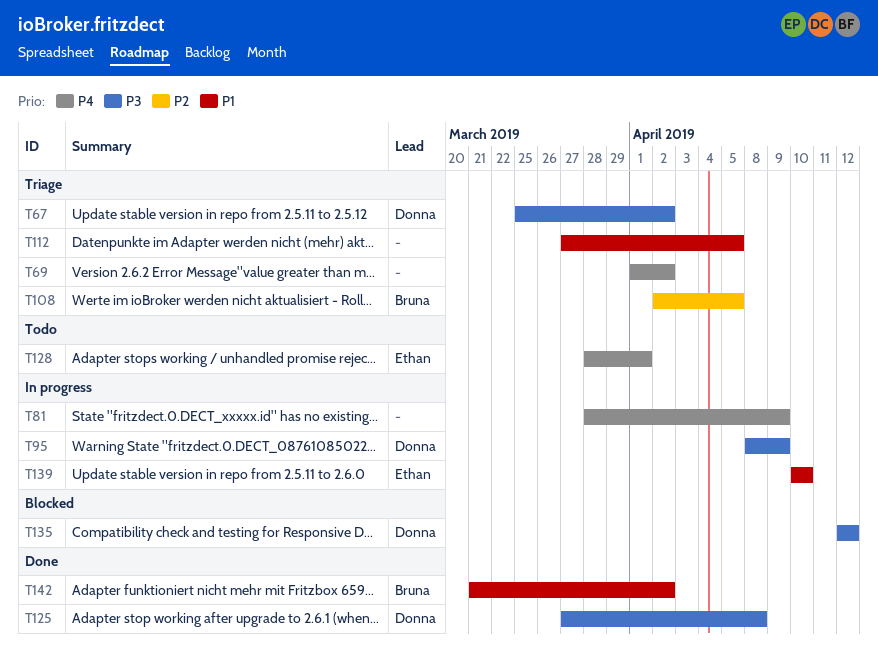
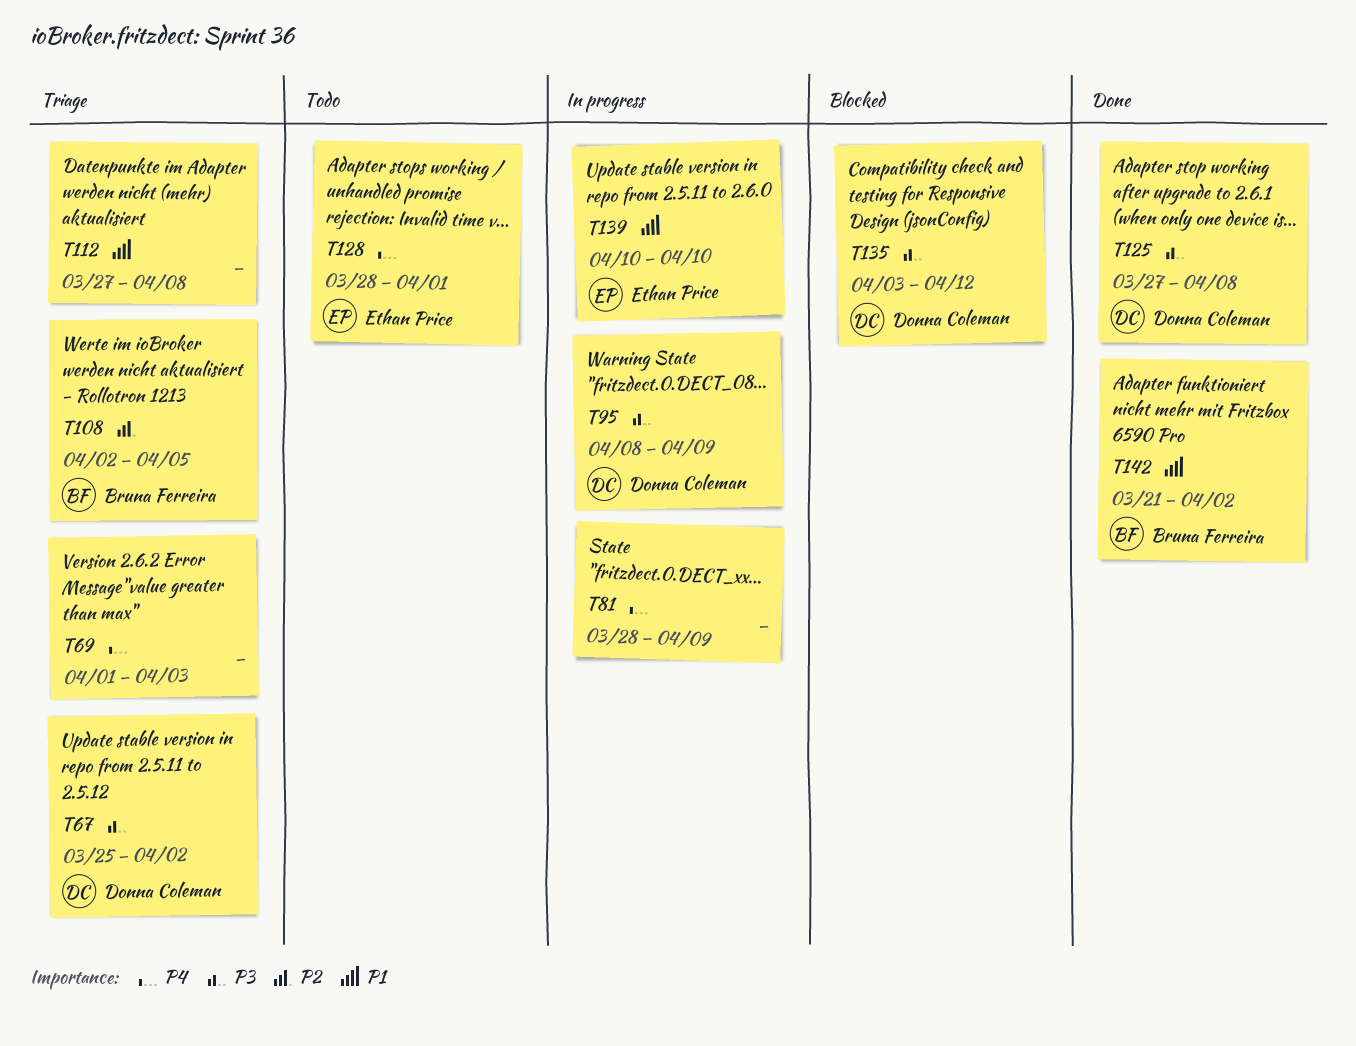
T69, due: Apr 2 -> Apr 3
T112, due: Apr 5 -> Apr 8
T135, start: Apr 12 -> Apr 3

